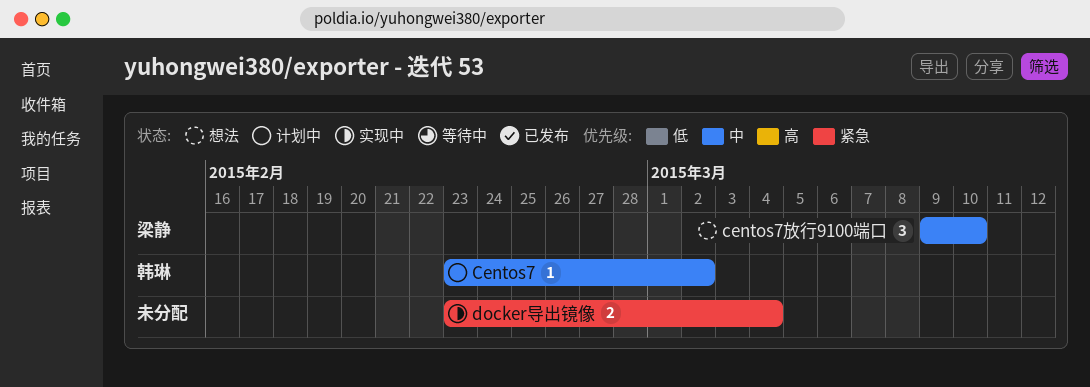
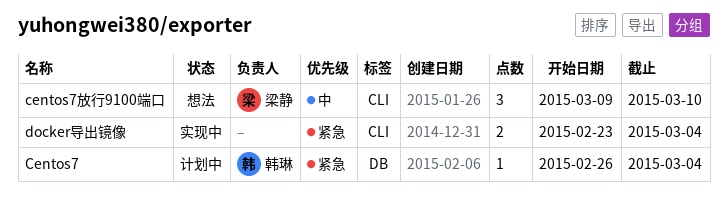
Centos7, priority: 中 -> 紧急
Centos7, start: Feb 23 -> Feb 26
Centos7, due: Mar 2 -> Mar 4

